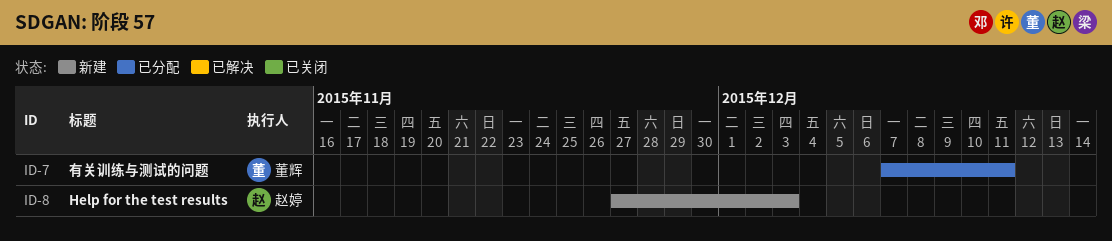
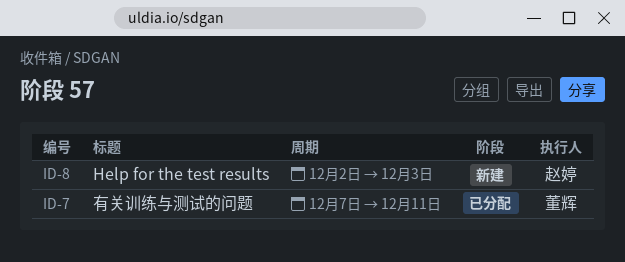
ID-8, start: Nov 27 -> Dec 2

